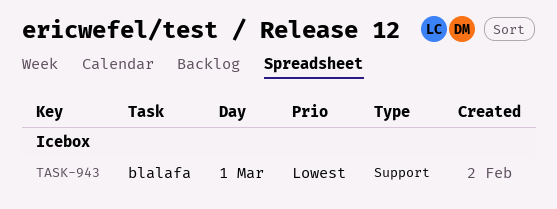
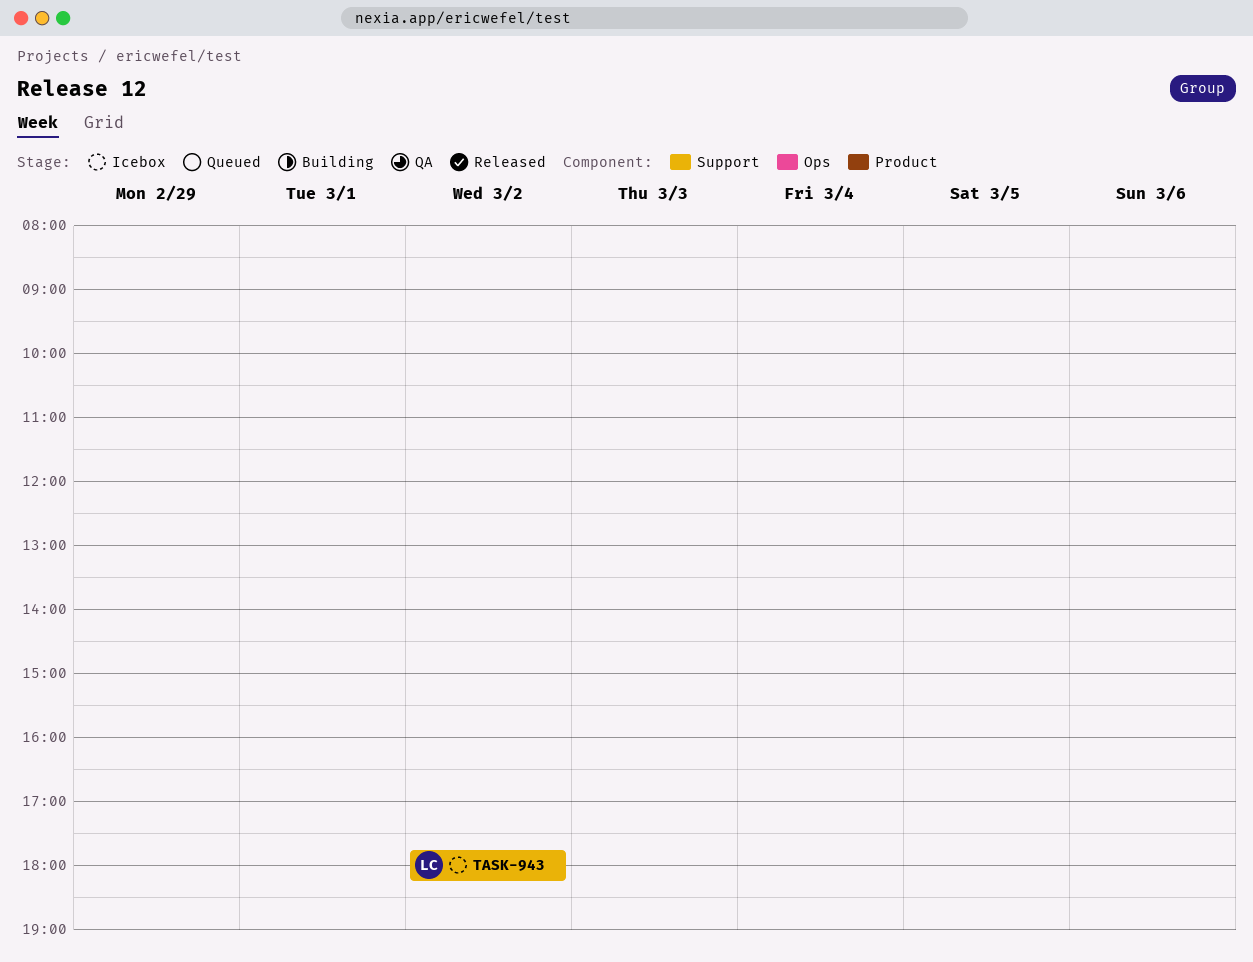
TASK-943, day: Mar 1 -> Mar 2

